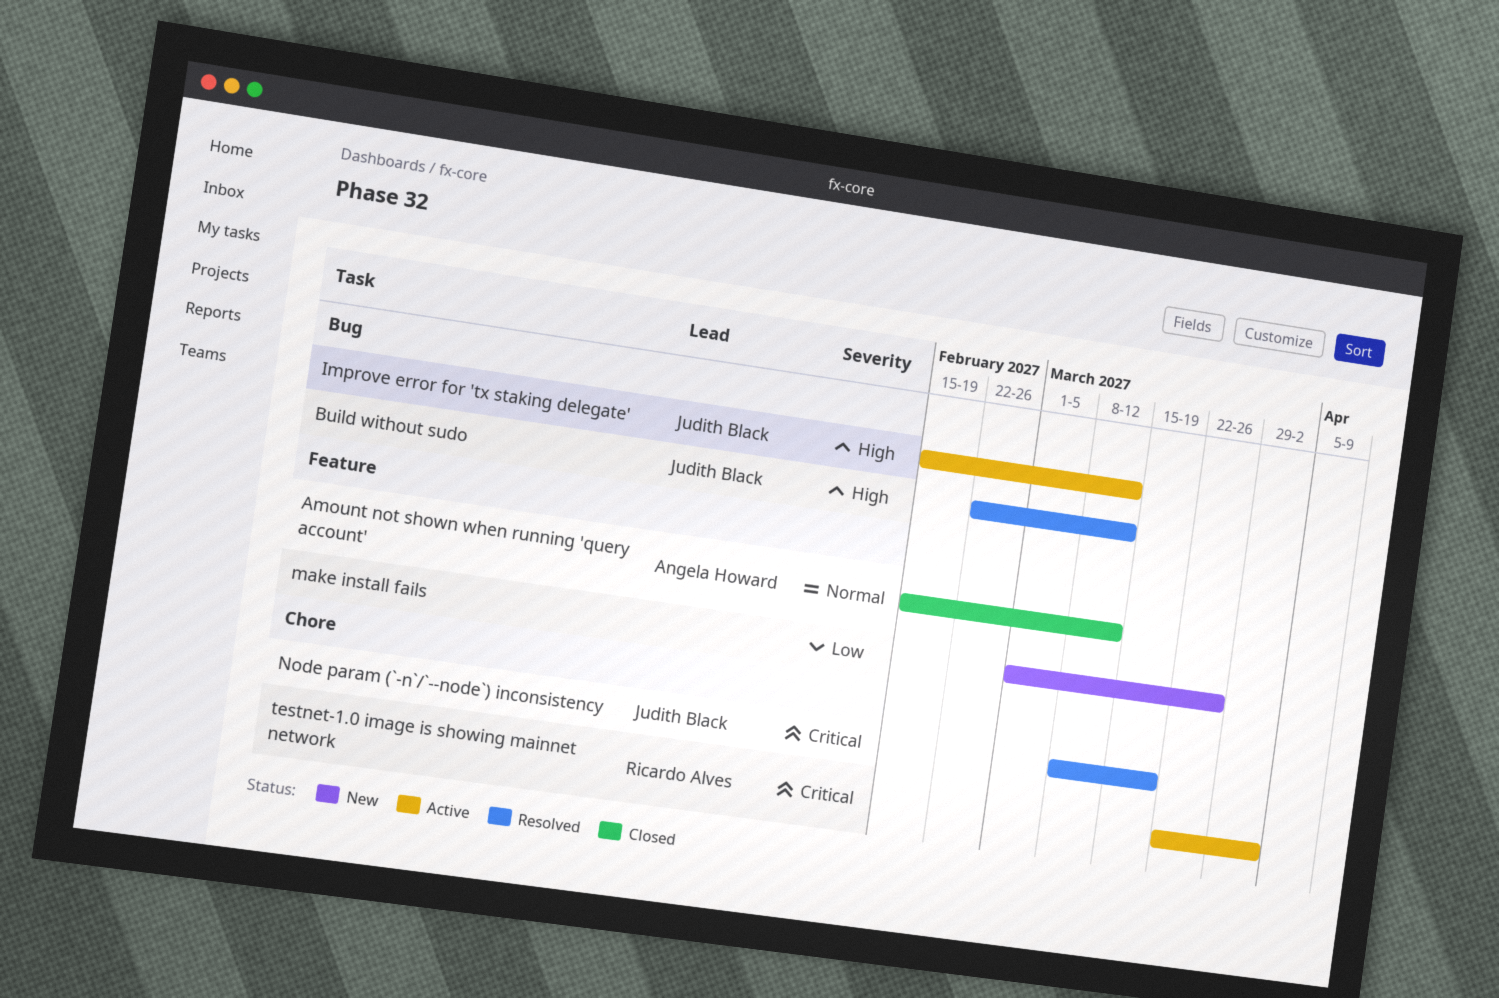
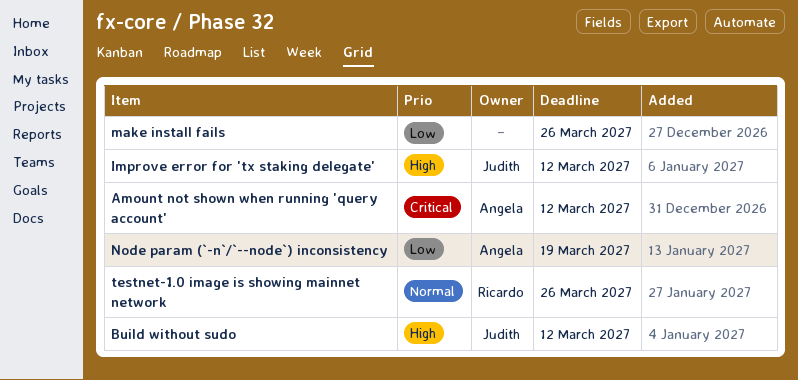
Amount not shown when running 'query account', priority: Normal -> Critical
Node param (`-n`/`--node`) inconsistency, owner: Judith Black -> Angela Howard
Node param (`-n`/`--node`) inconsistency, priority: Critical -> Low
testnet-1.0 image is showing mainnet network, priority: Critical -> Normal
testnet-1.0 image is showing mainnet network, due: Apr 2 -> Mar 26

